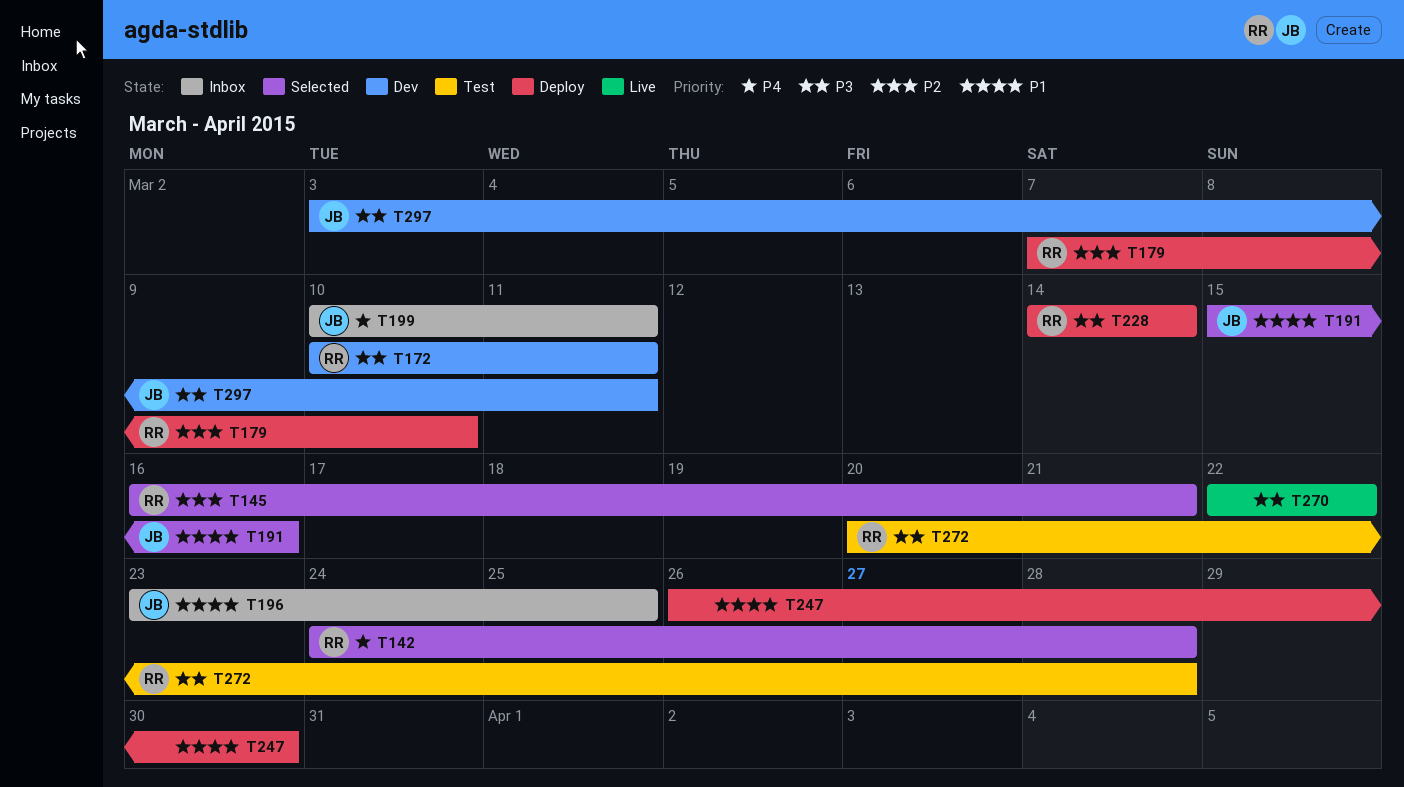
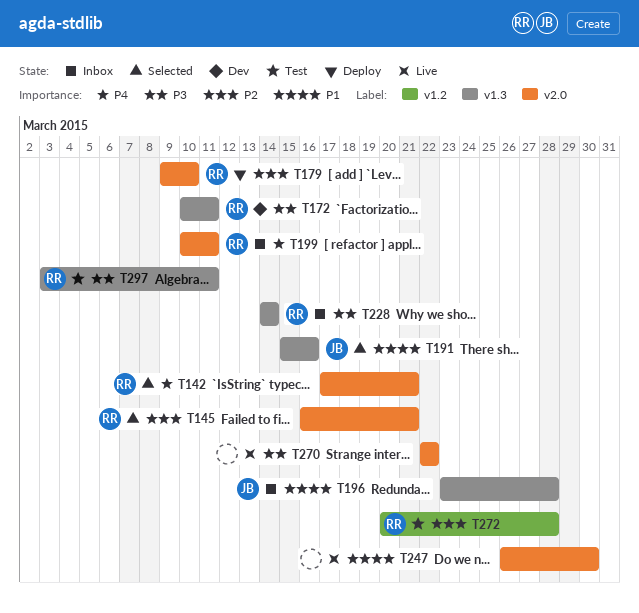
T142, start: Mar 24 -> Mar 17
T142, due: Mar 28 -> Mar 21
T179, start: Mar 7 -> Mar 9
T196, due: Mar 25 -> Mar 28
T199, owner: JB -> RR
T228, status: Deploy -> Inbox
T247, status: Deploy -> Live
T272, priority: P3 -> P2
T297, status: Dev -> Test
T297, owner: JB -> RR

